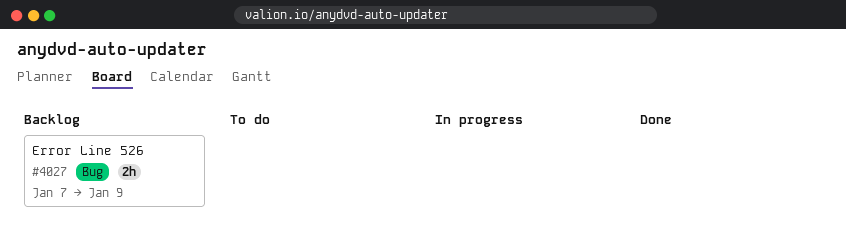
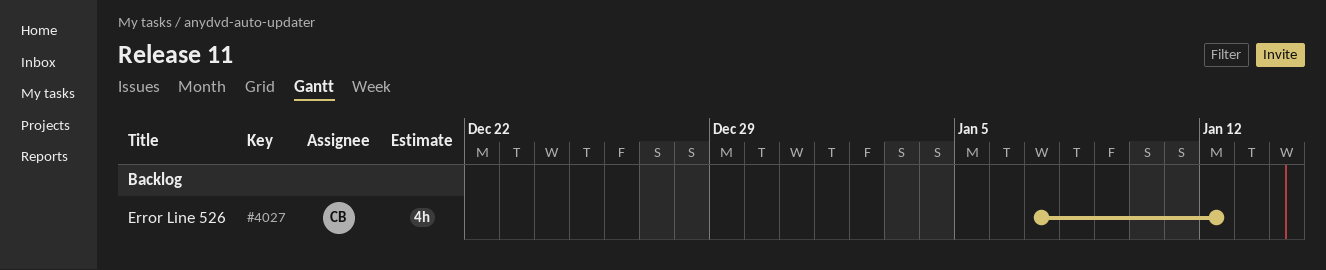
#4027, estimate: 2h -> 4h
#4027, due: Jan 9 -> Jan 12

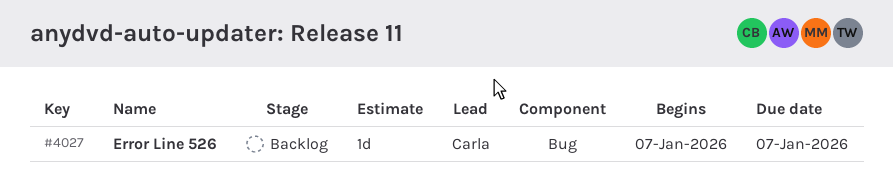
#4027, estimate: 4h -> 1d
#4027, due: Jan 12 -> Jan 7

